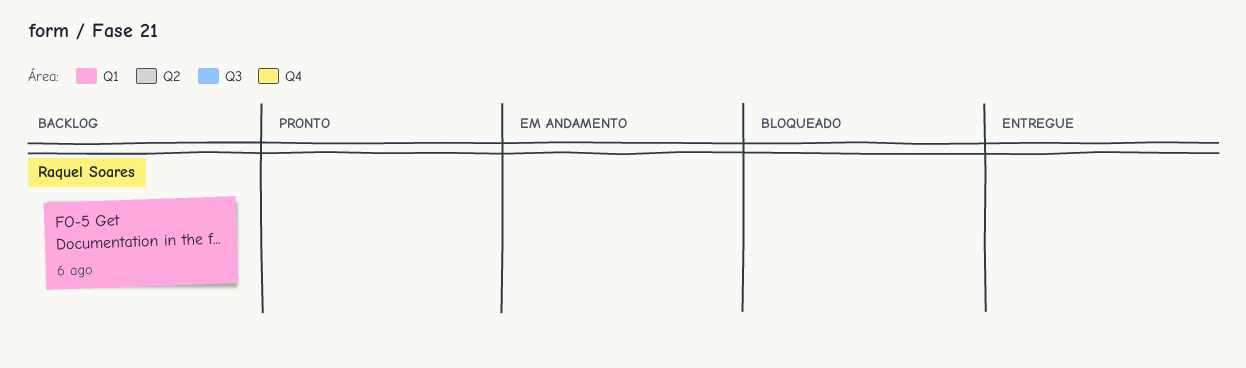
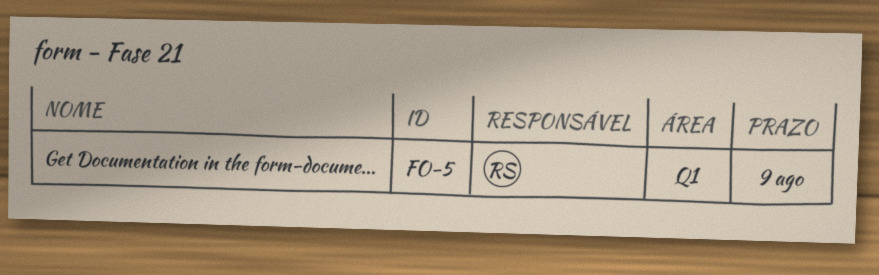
FO-5, due: Aug 6 -> Aug 9

